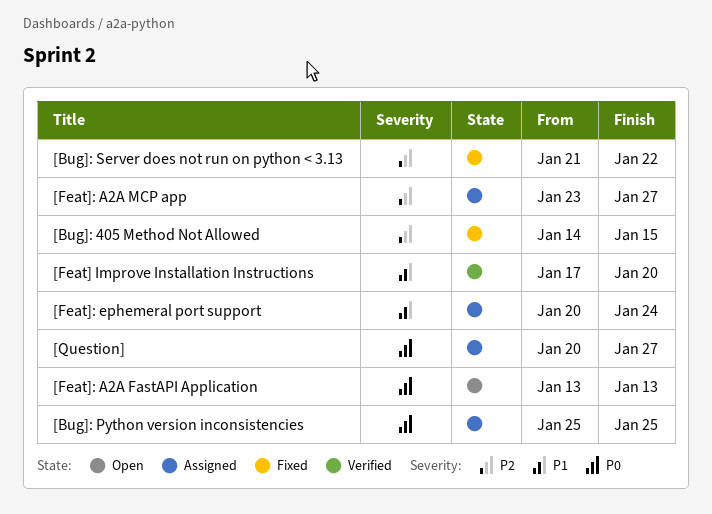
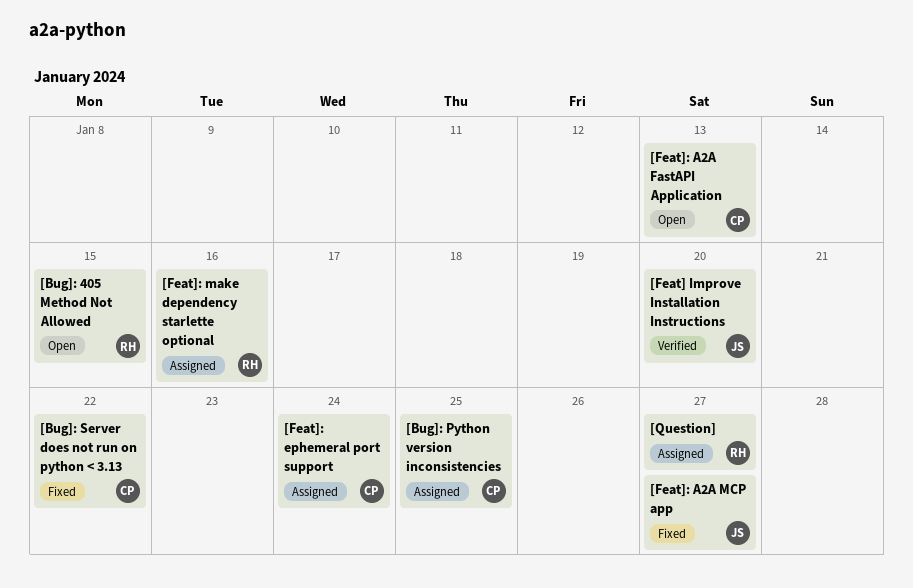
[Bug]: 405 Method Not Allowed, status: Fixed -> Open
[Feat]: A2A MCP app, status: Assigned -> Fixed
[Feat]: make dependency starlette optional: none -> present

